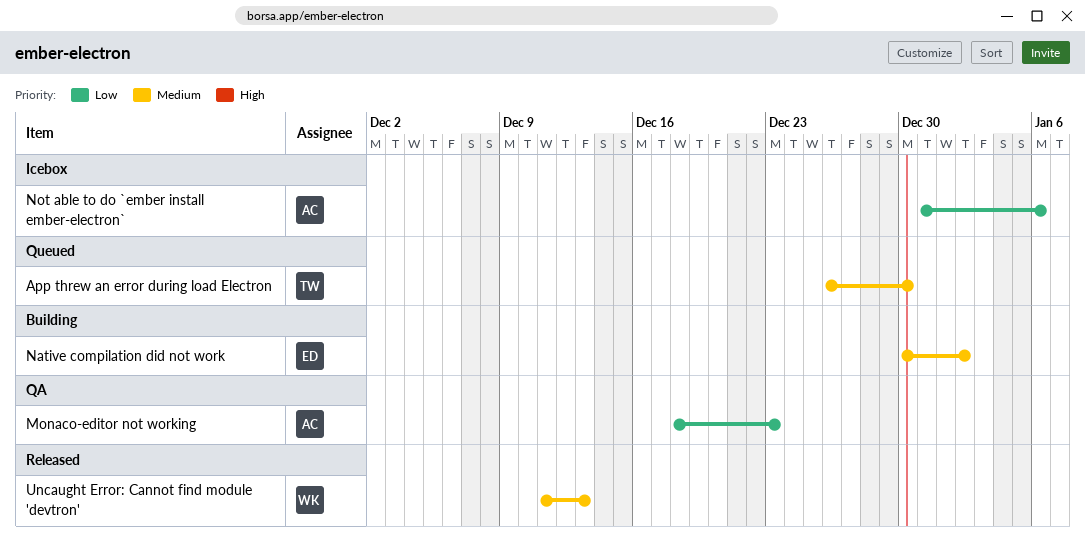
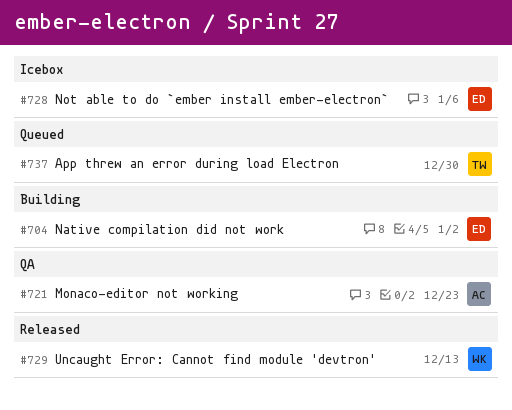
Not able to do `ember install ember-electron`, owner: AC -> ED

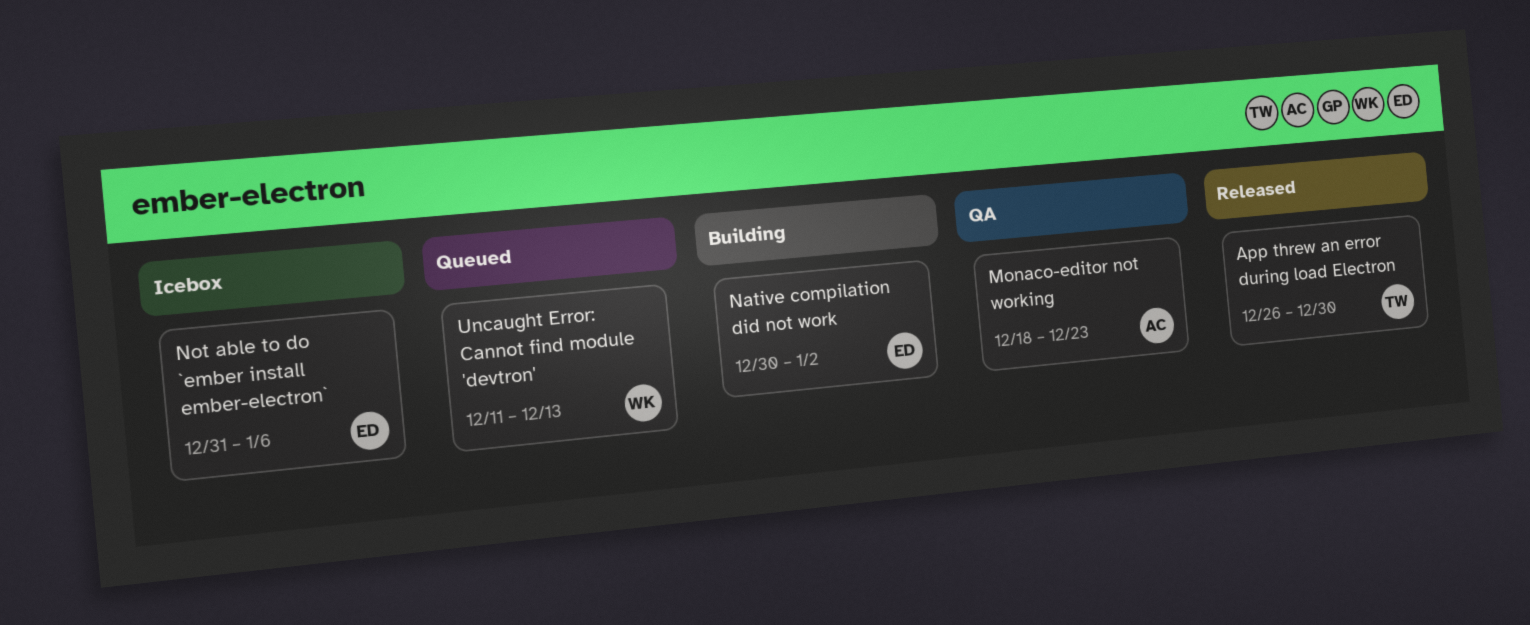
App threw an error during load Electron, status: Queued -> Released
Uncaught Error: Cannot find module 'devtron', status: Released -> Queued

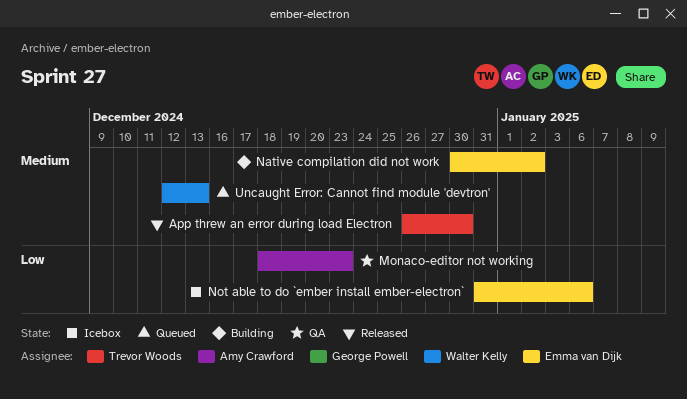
Uncaught Error: Cannot find module 'devtron', start: Dec 11 -> Dec 12

